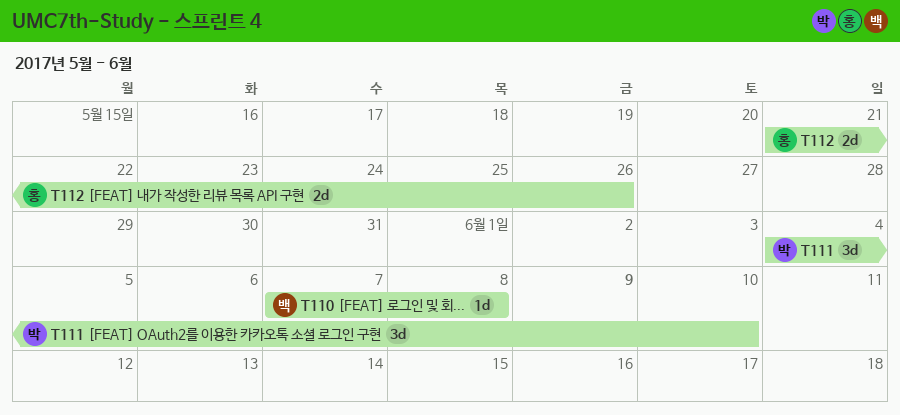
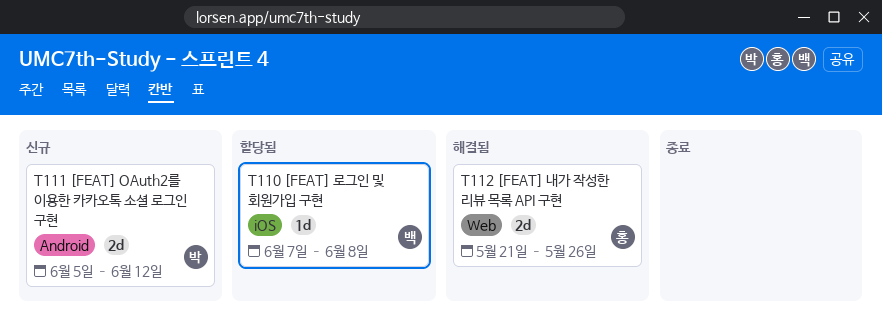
T111, estimate: 3d -> 2d
T111, start: Jun 4 -> Jun 5
T111, due: Jun 10 -> Jun 12

